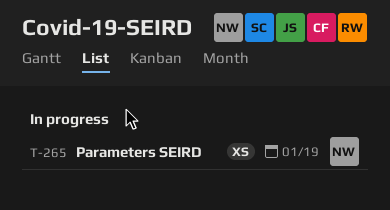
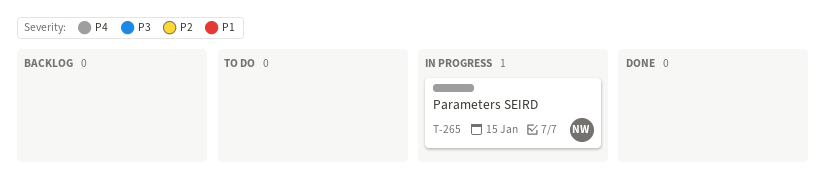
T-265, due: Jan 19 -> Jan 15

